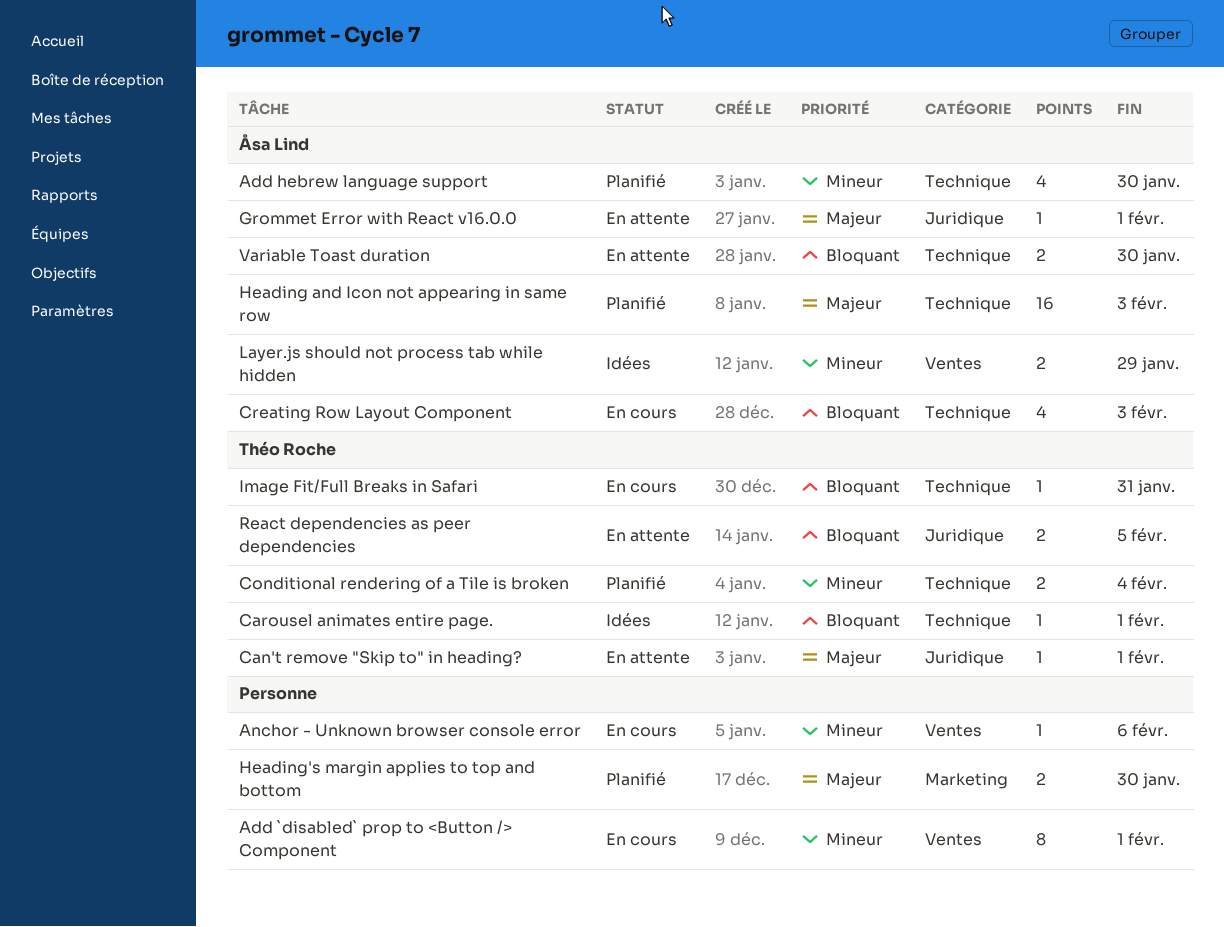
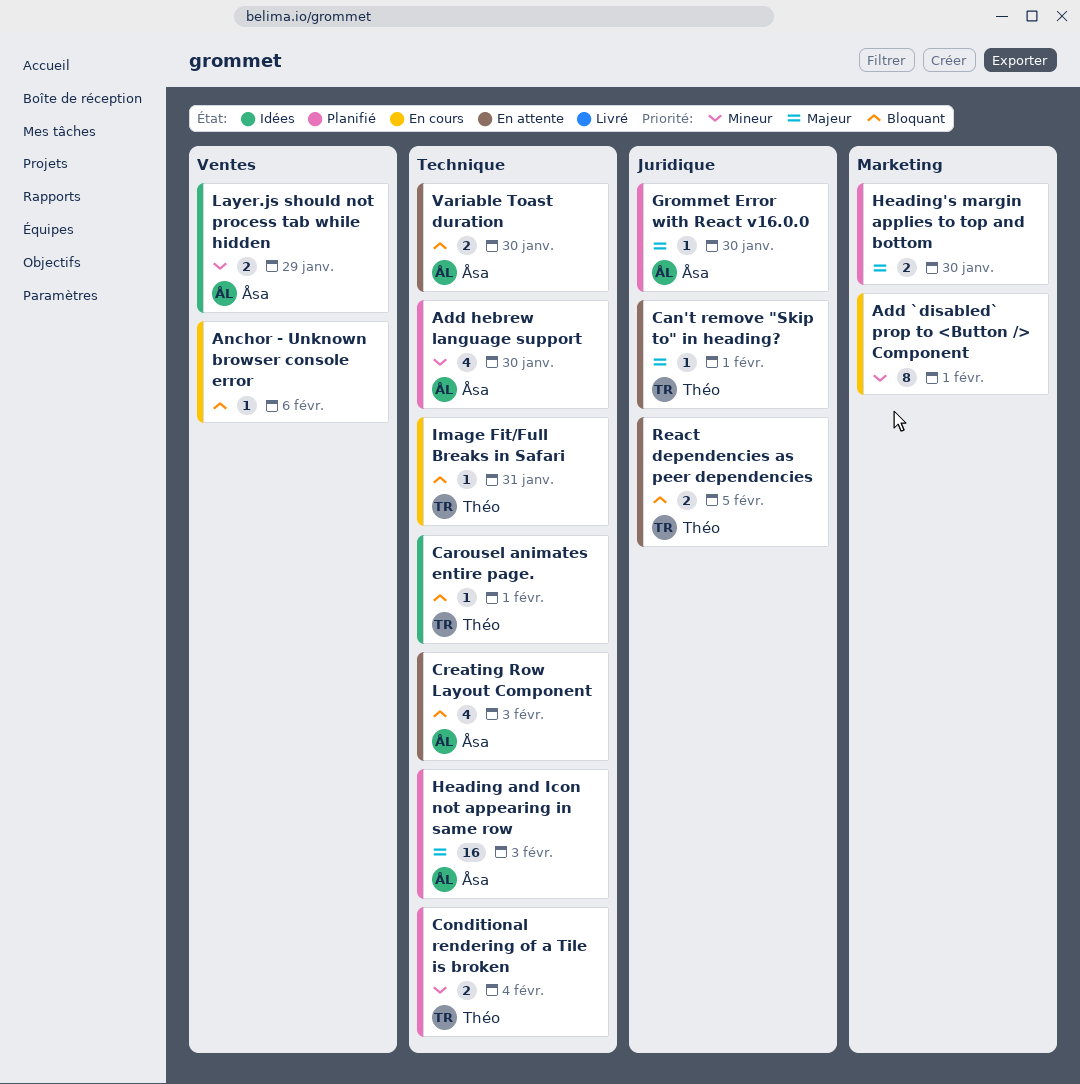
Add `disabled` prop to <Button /> Component, label: Ventes -> Marketing
Anchor - Unknown browser console error, priority: Mineur -> Bloquant
Creating Row Layout Component, status: En cours -> En attente
Grommet Error with React v16.0.0, status: En attente -> Planifié
Grommet Error with React v16.0.0, due: Feb 1 -> Jan 30

